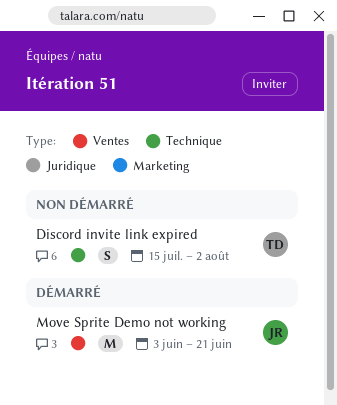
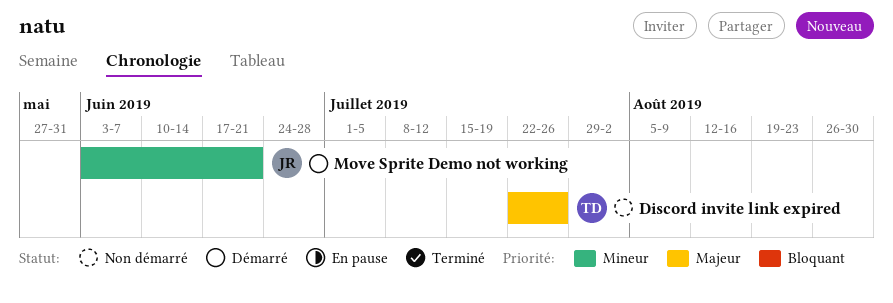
Discord invite link expired, start: Jul 15 -> Jul 22
Discord invite link expired, due: Aug 2 -> Jul 26

